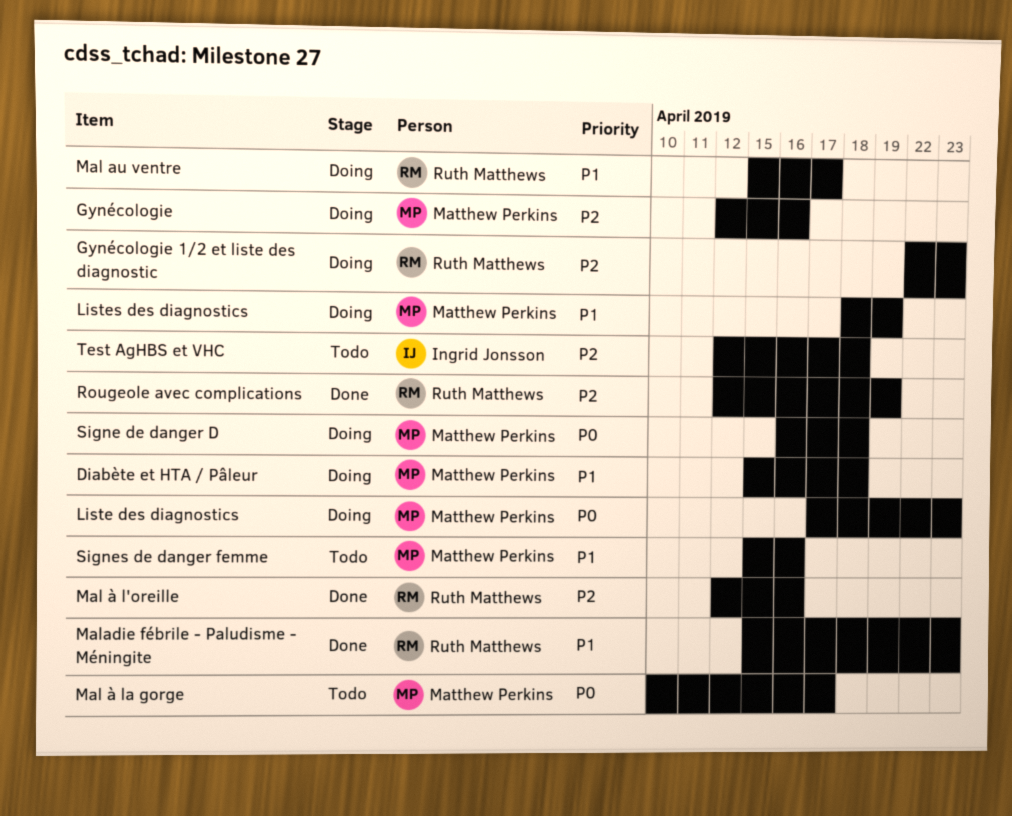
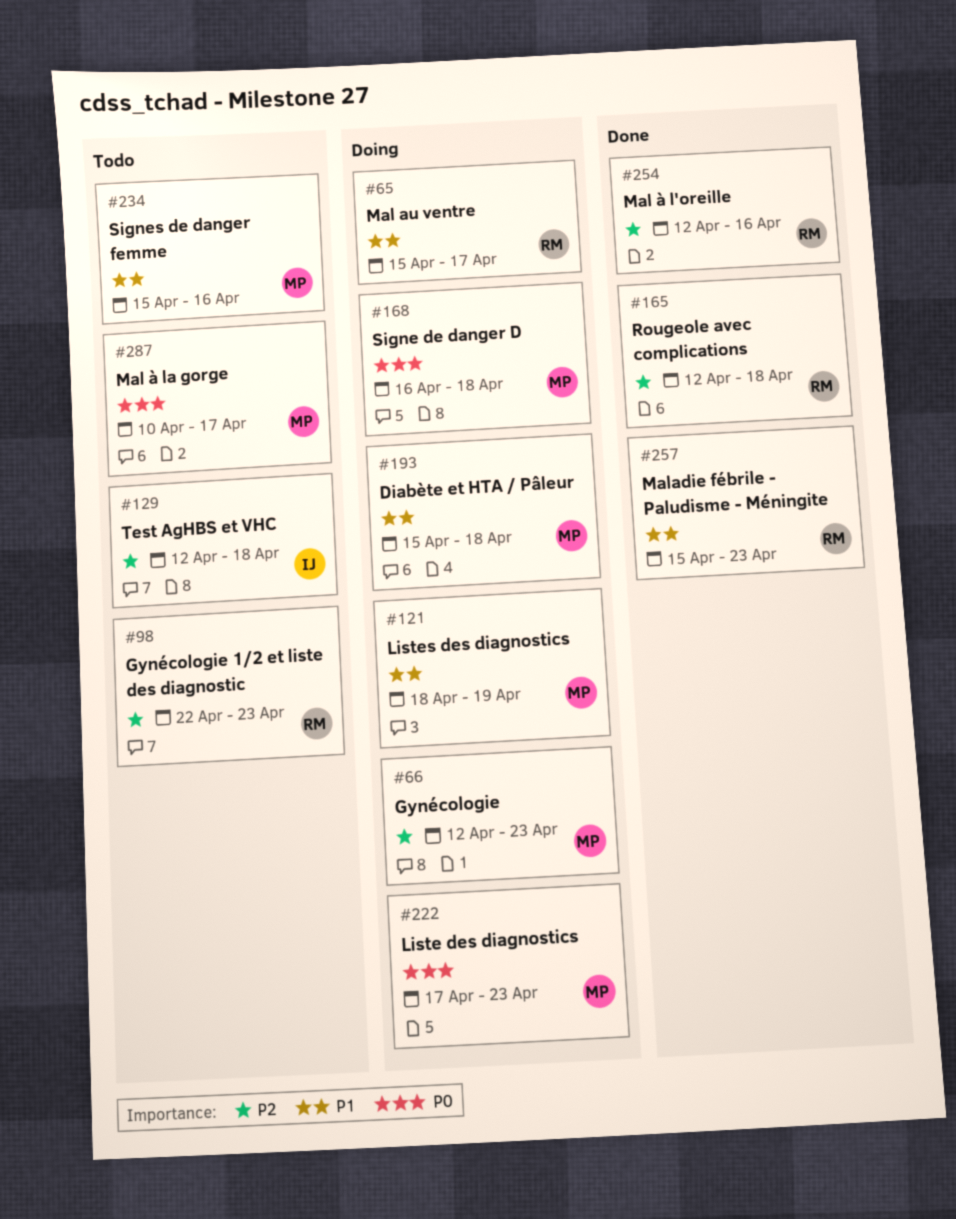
Gynécologie, due: Apr 16 -> Apr 23
Gynécologie 1/2 et liste des diagnostic, status: Doing -> Todo
Rougeole avec complications, due: Apr 19 -> Apr 18

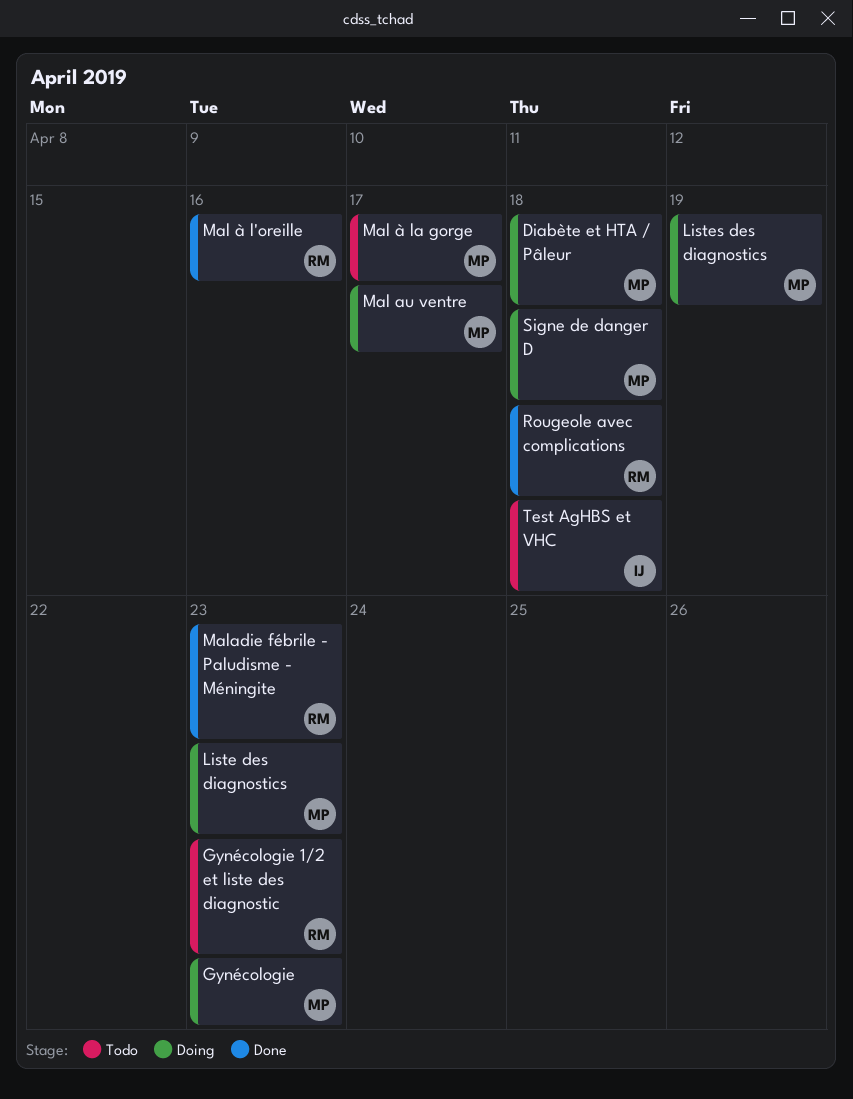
Mal au ventre, owner: RM -> MP
Signes de danger femme: present -> none

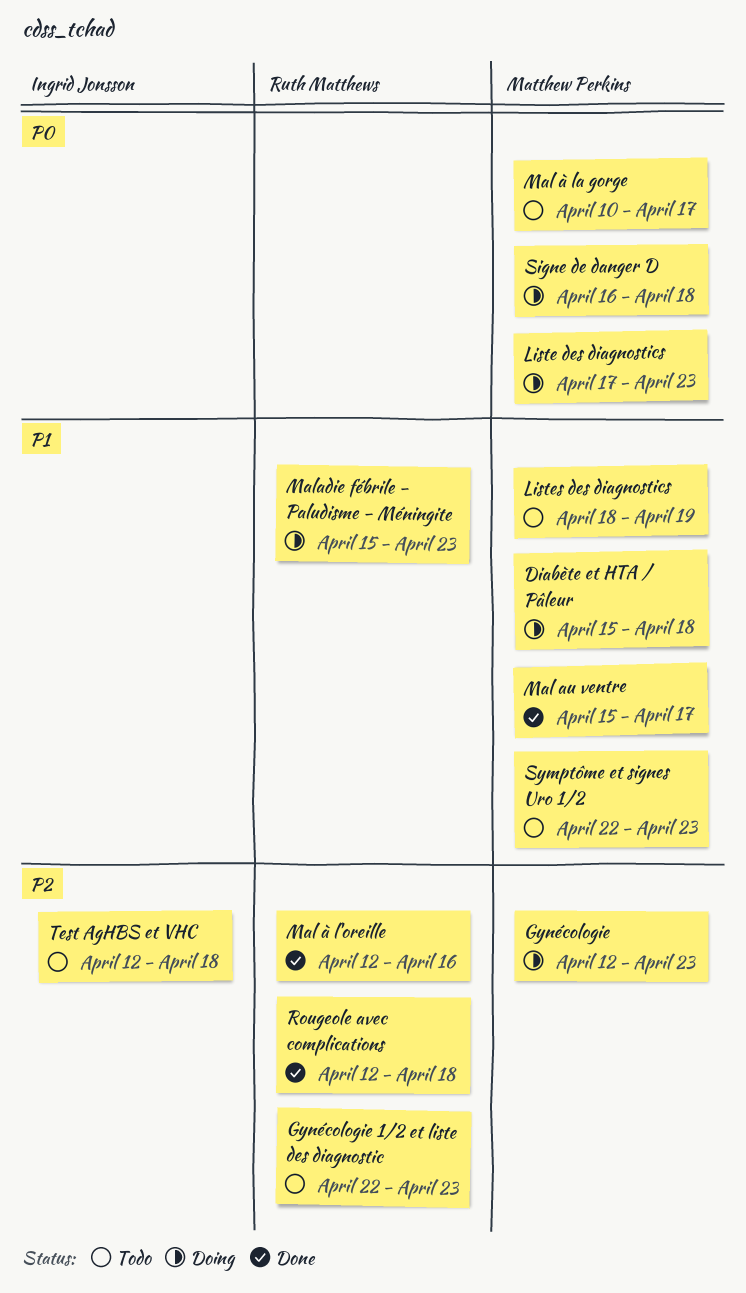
Listes des diagnostics, status: Doing -> Todo
Mal au ventre, status: Doing -> Done
Maladie fébrile - Paludisme - Méningite, status: Done -> Doing
Symptôme et signes Uro 1/2: none -> present

